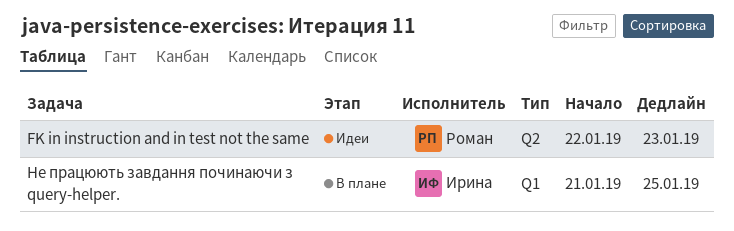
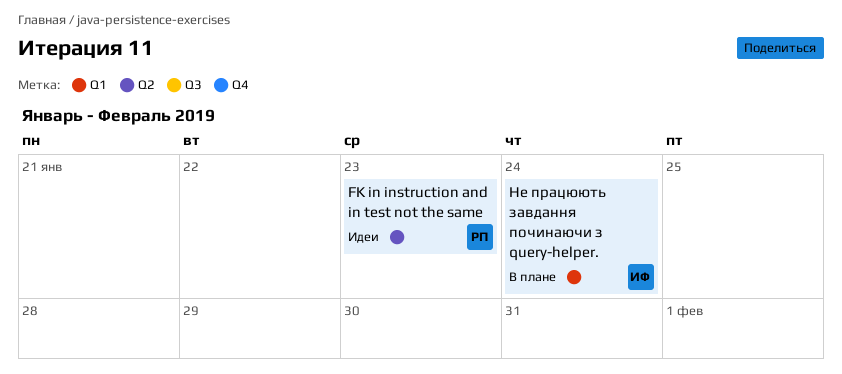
Не працюють завдання починаючи з query-helper., due: Jan 25 -> Jan 24

